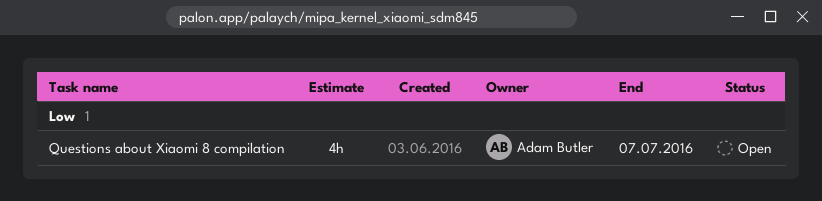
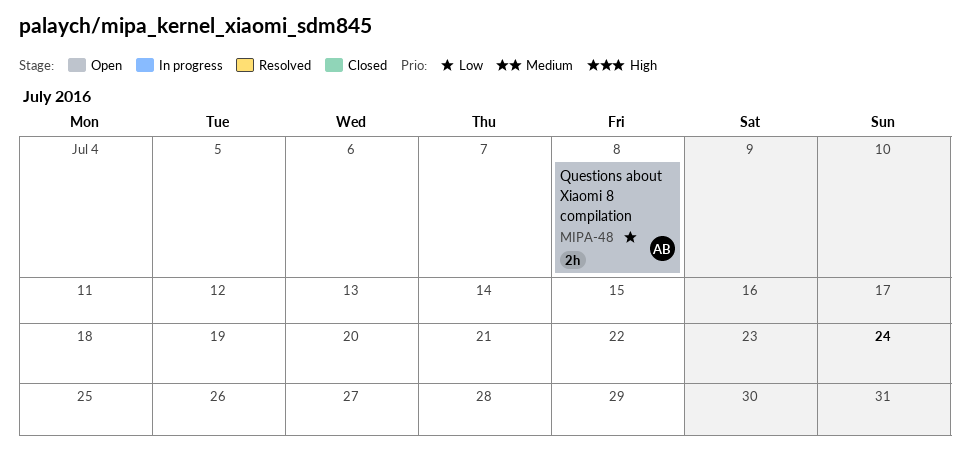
Questions about Xiaomi 8 compilation, estimate: 4h -> 2h
Questions about Xiaomi 8 compilation, due: Jul 7 -> Jul 8

